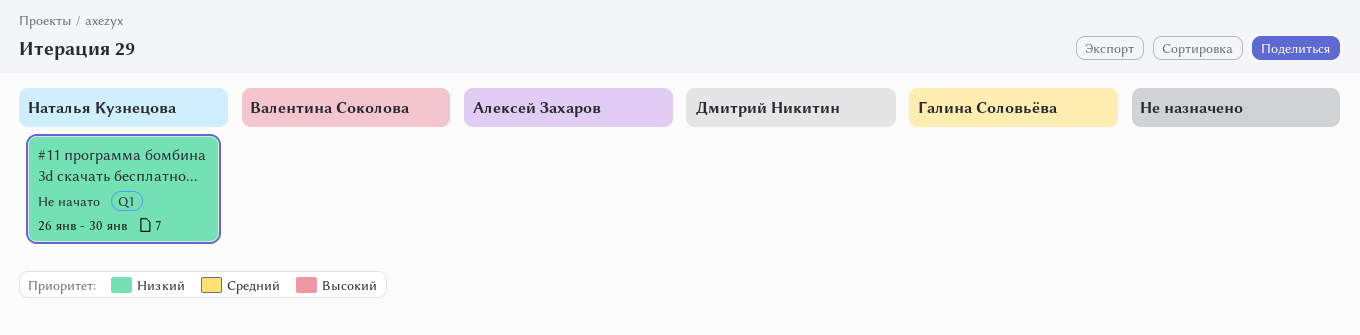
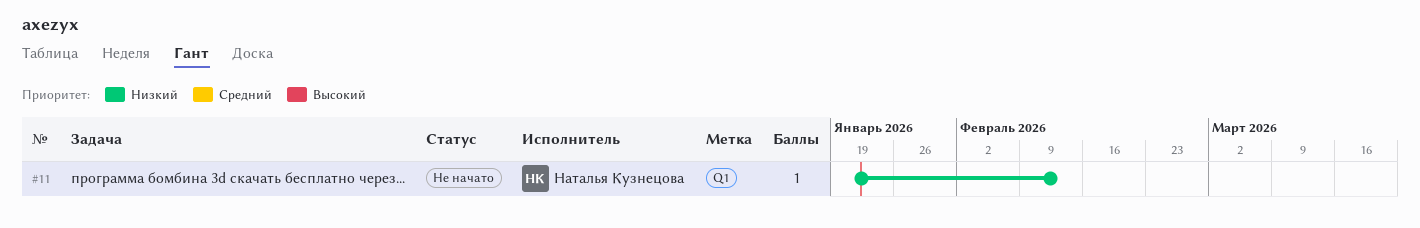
#11, start: Jan 26 -> Jan 19
#11, due: Jan 30 -> Feb 13

